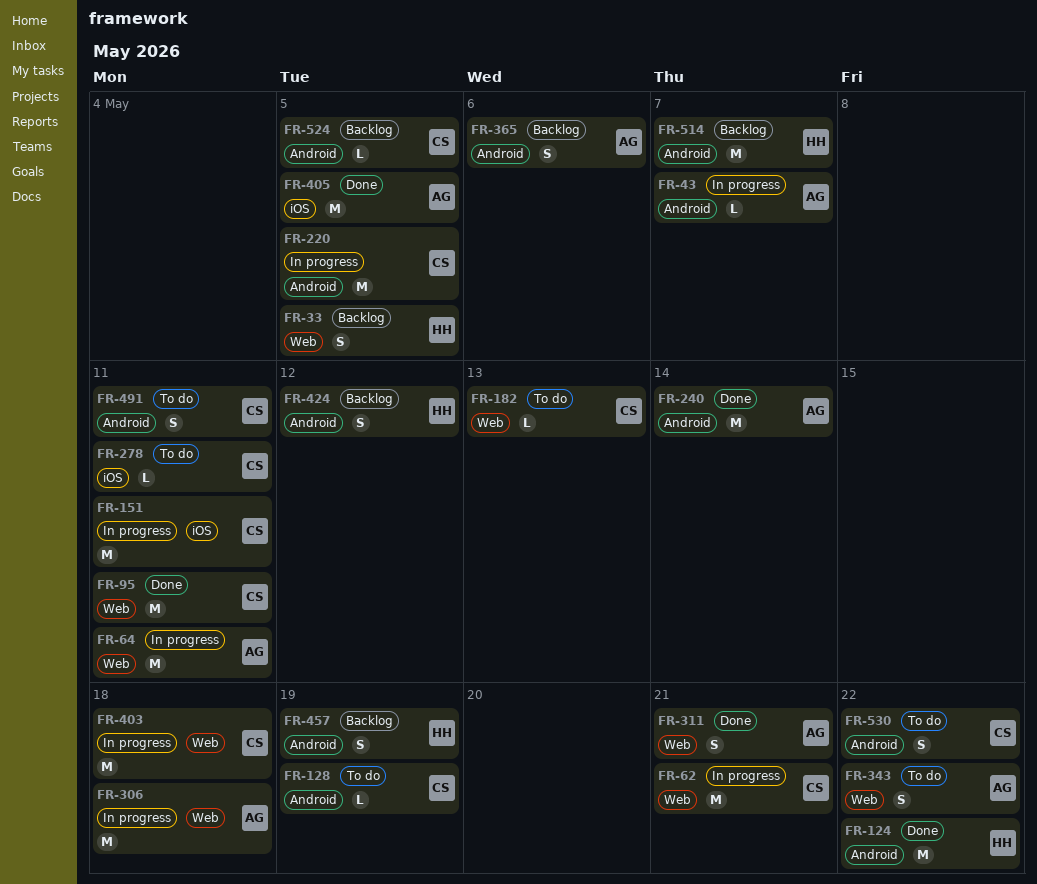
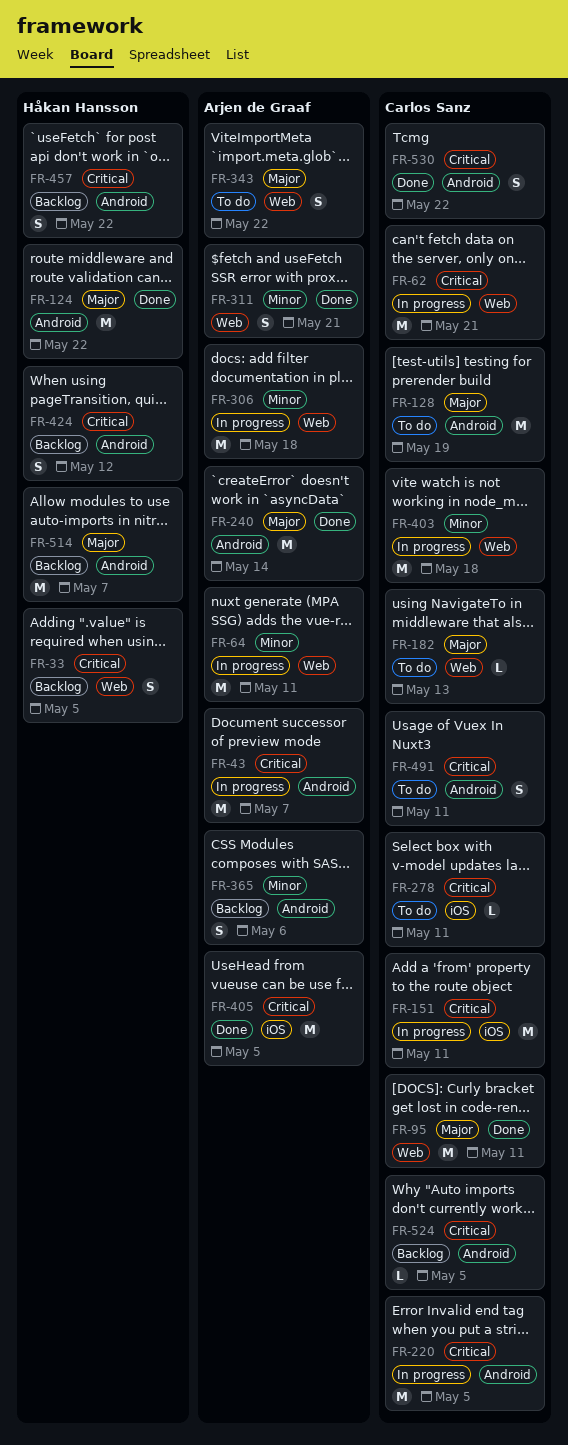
FR-43, estimate: L -> M
FR-128, estimate: L -> M
FR-457, due: May 19 -> May 22
FR-530, status: To do -> Done

